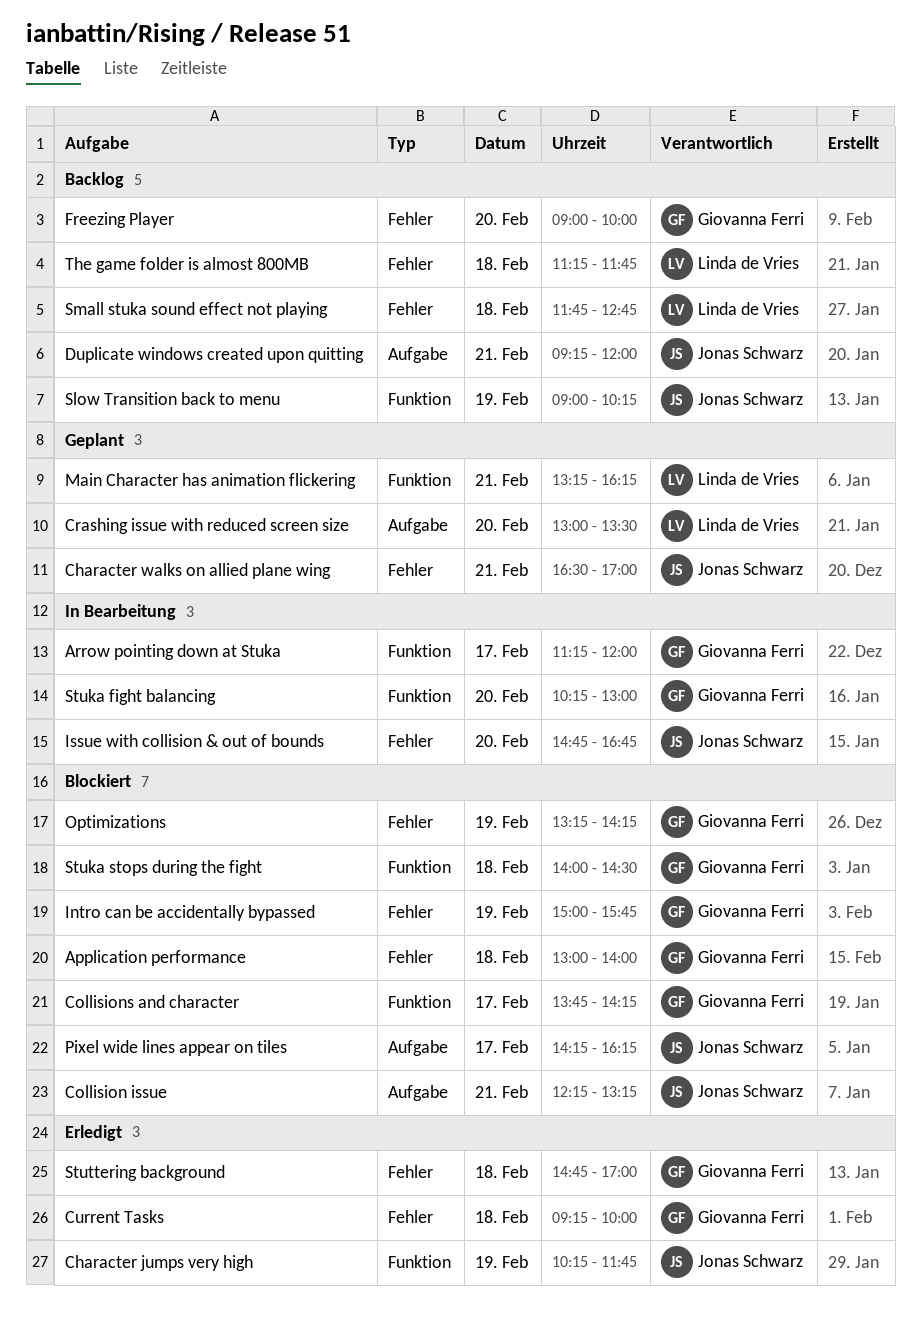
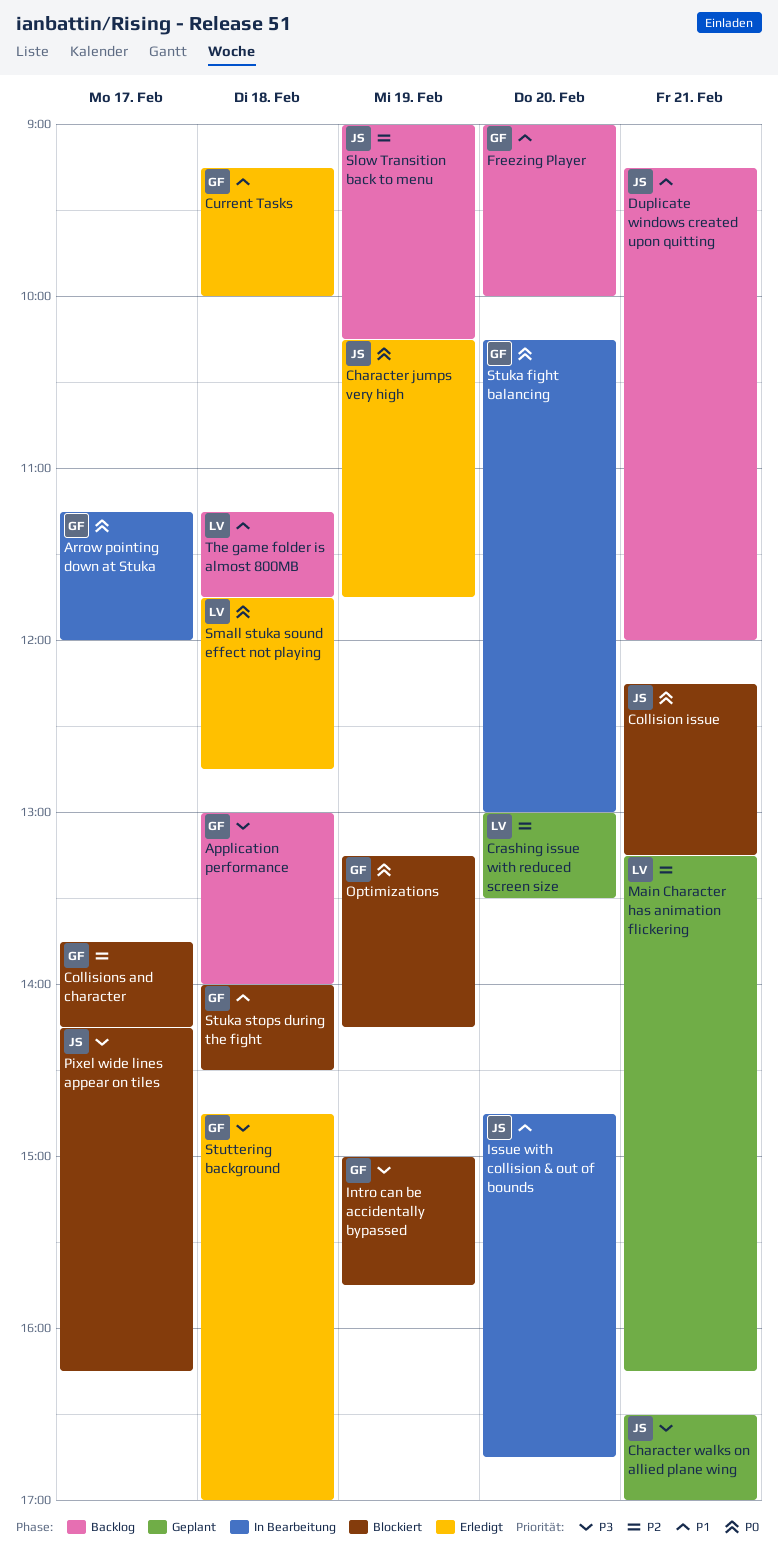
Application performance, status: Blockiert -> Backlog
Small stuka sound effect not playing, status: Backlog -> Erledigt

